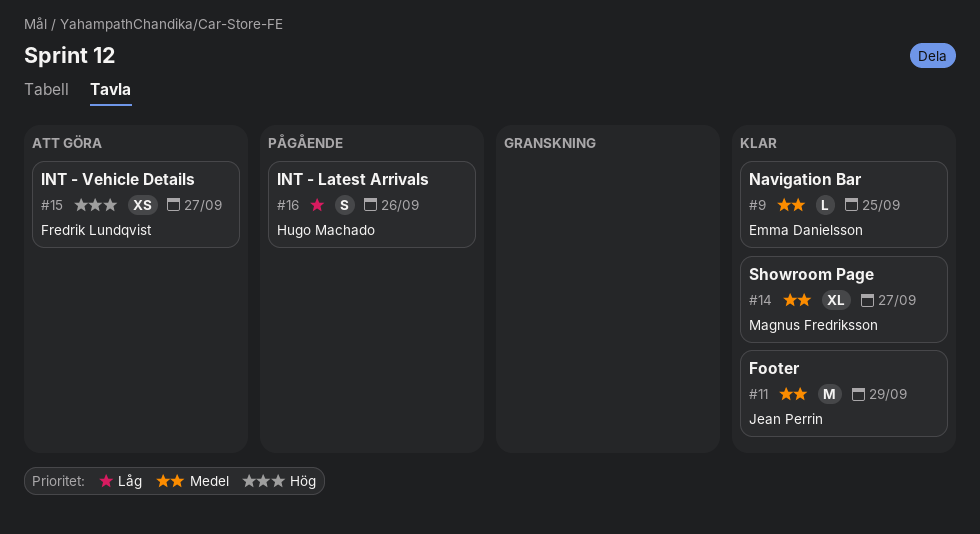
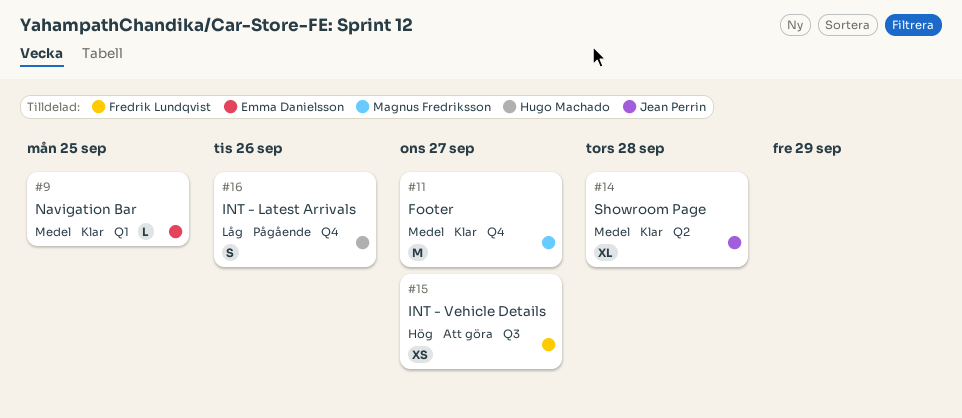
#11, owner: Jean Perrin -> Magnus Fredriksson
#11, due: Sep 29 -> Sep 27
#14, owner: Magnus Fredriksson -> Jean Perrin
#14, due: Sep 27 -> Sep 28

